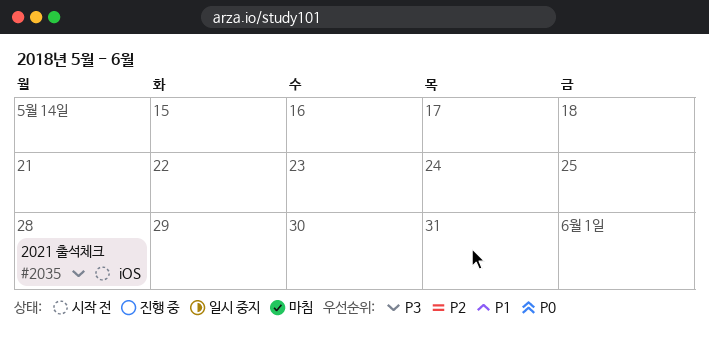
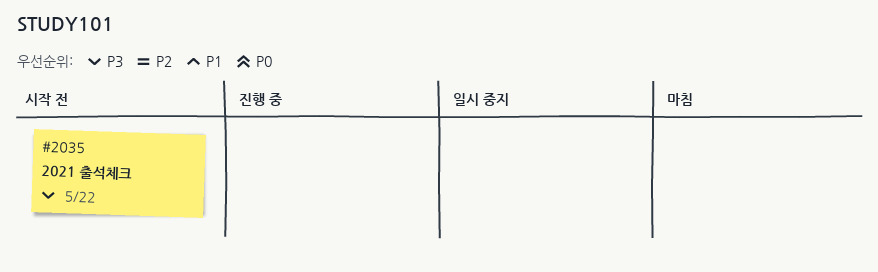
#2035, due: May 28 -> May 22

